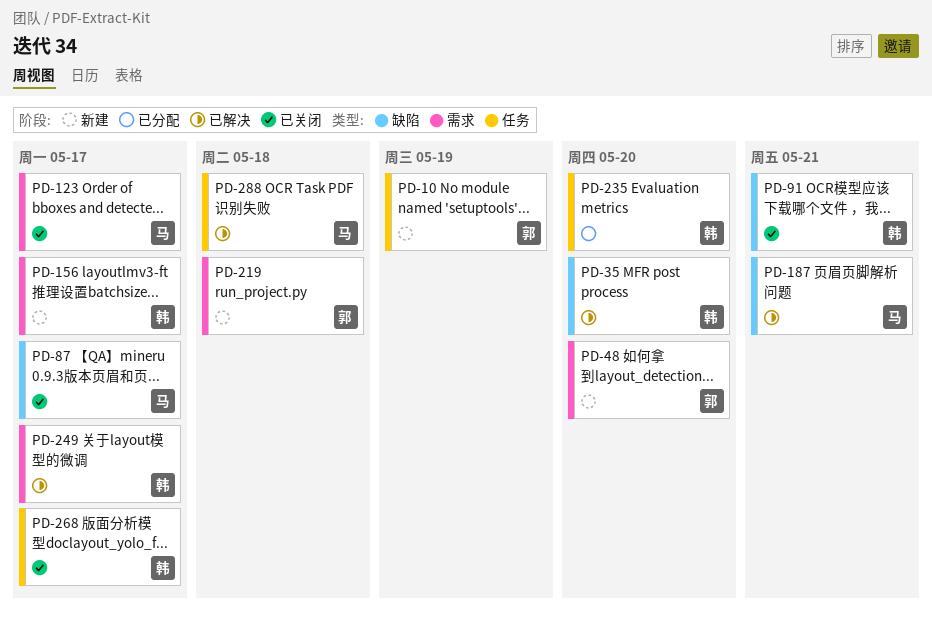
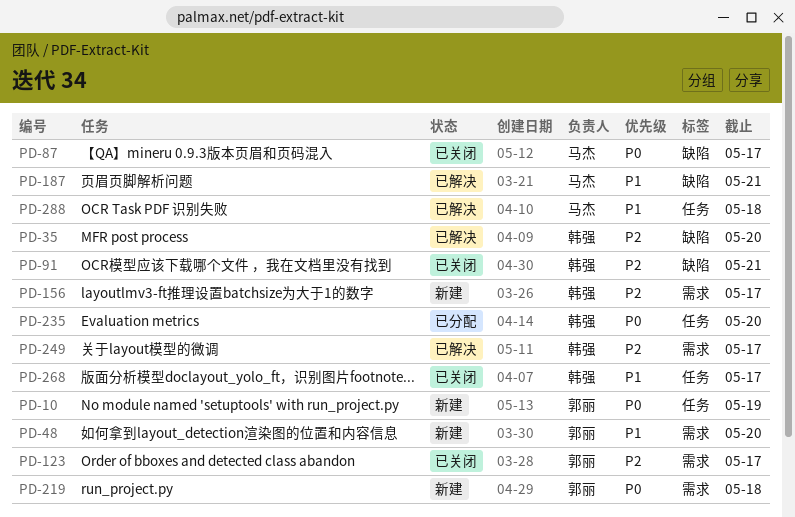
PD-123, owner: 马杰 -> 郭丽

